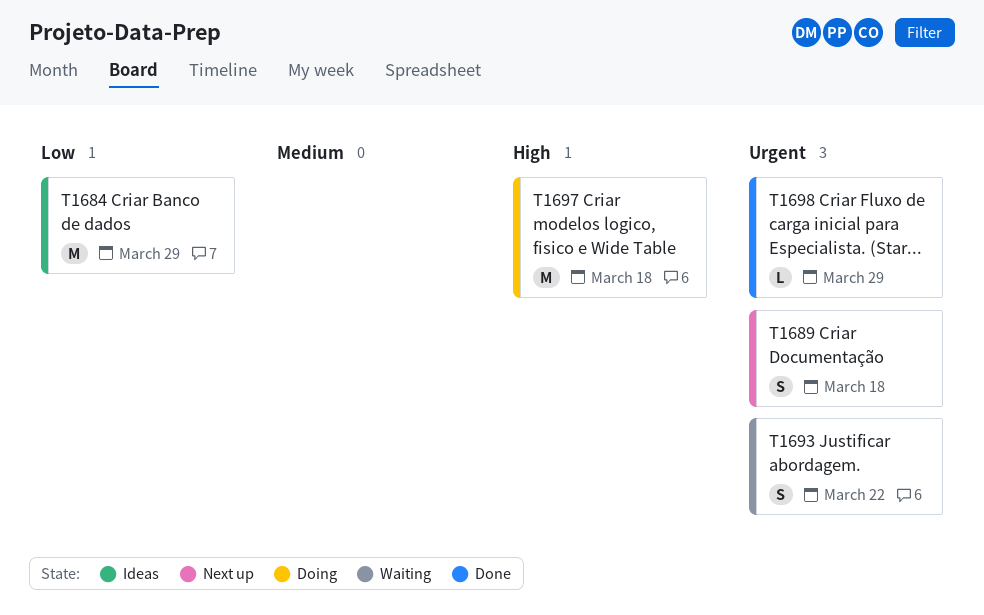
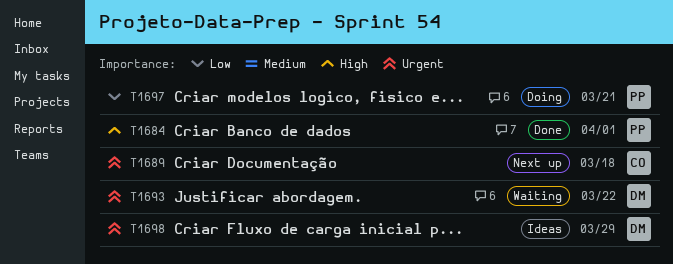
T1684, status: Ideas -> Done
T1684, priority: Low -> High
T1684, due: Mar 29 -> Apr 1
T1697, priority: High -> Low
T1697, due: Mar 18 -> Mar 21
T1698, status: Done -> Ideas

